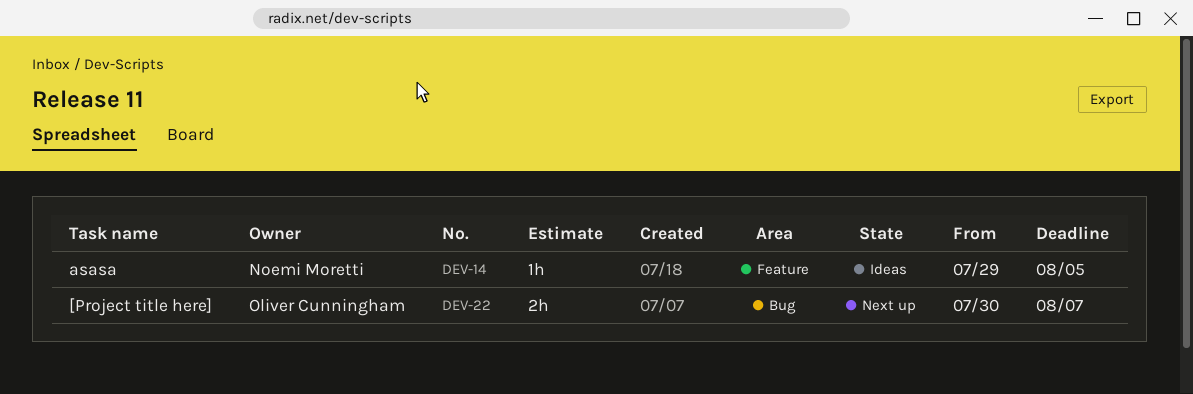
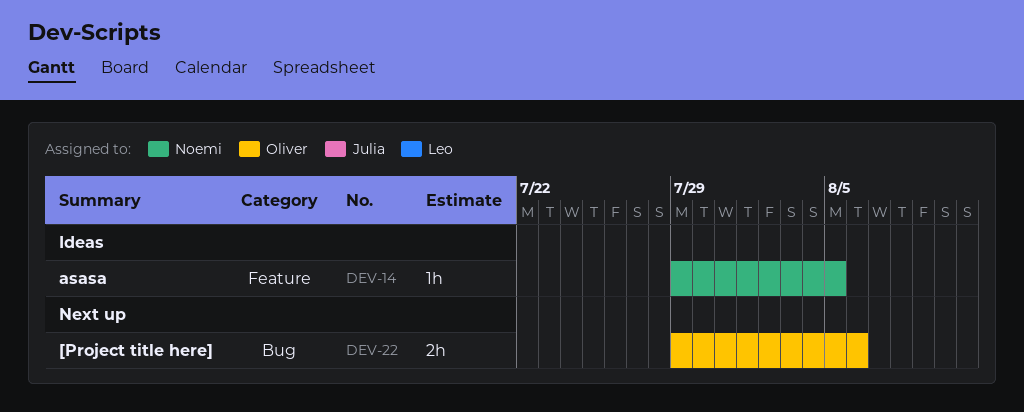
DEV-22, start: Jul 30 -> Jul 29
DEV-22, due: Aug 7 -> Aug 6

